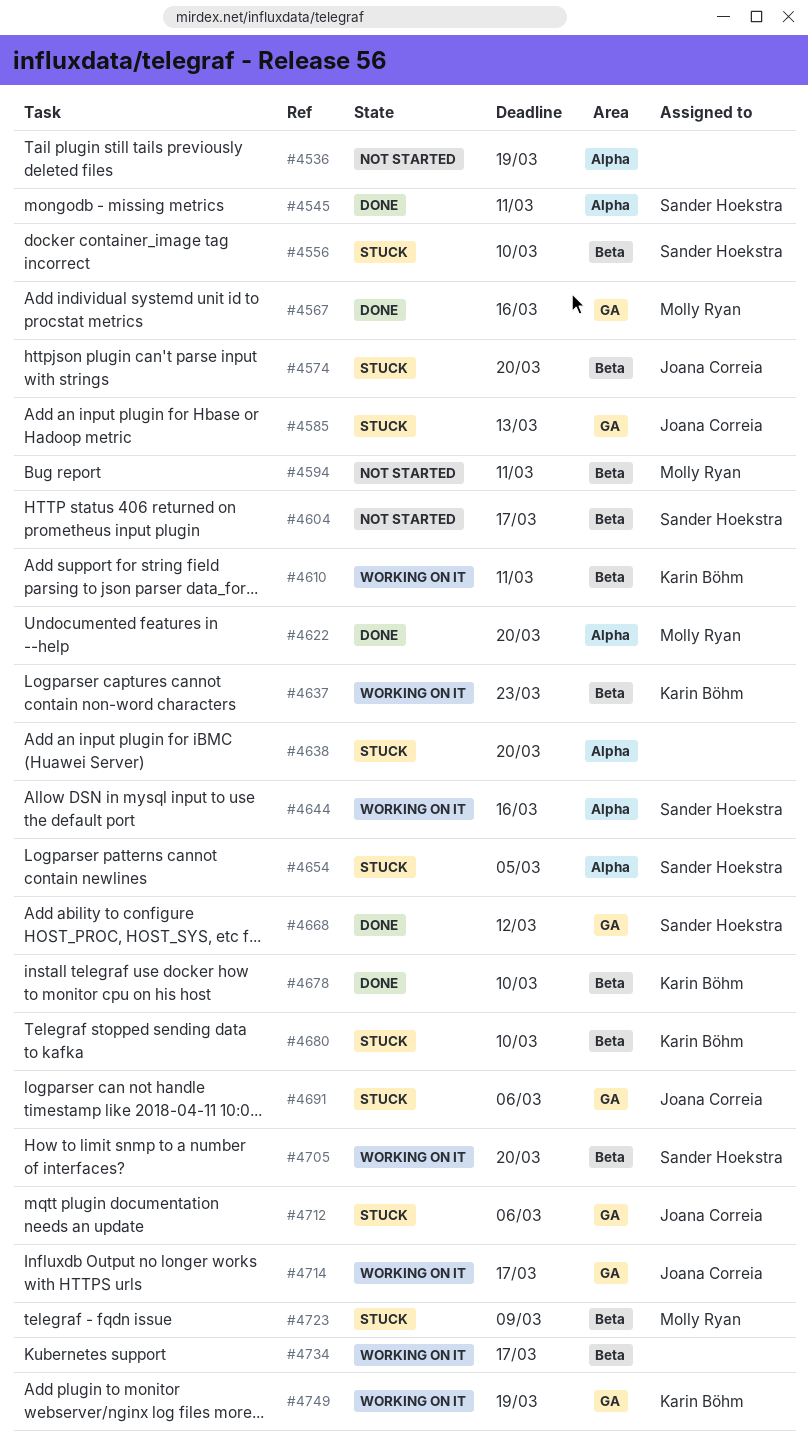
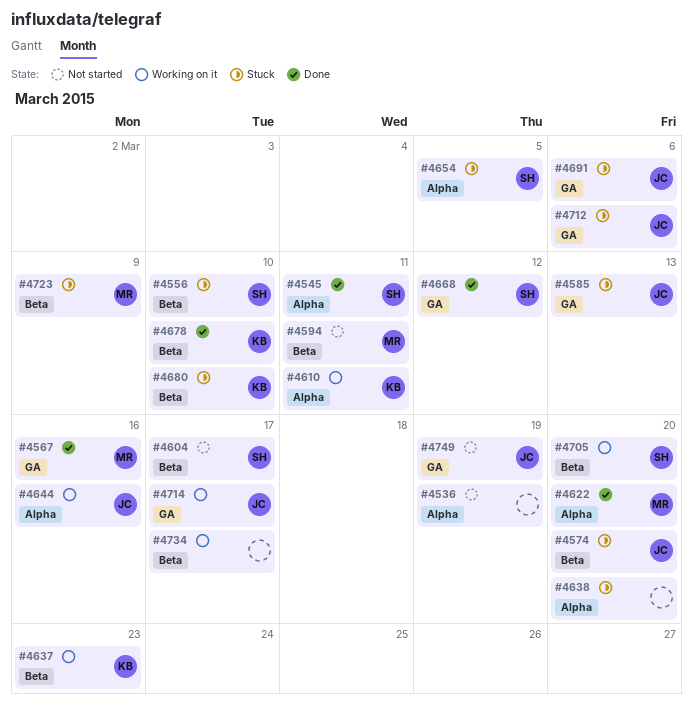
#4610, label: Beta -> Alpha
#4644, owner: Sander Hoekstra -> Joana Correia
#4749, status: Working on it -> Not started
#4749, owner: Karin Böhm -> Joana Correia

